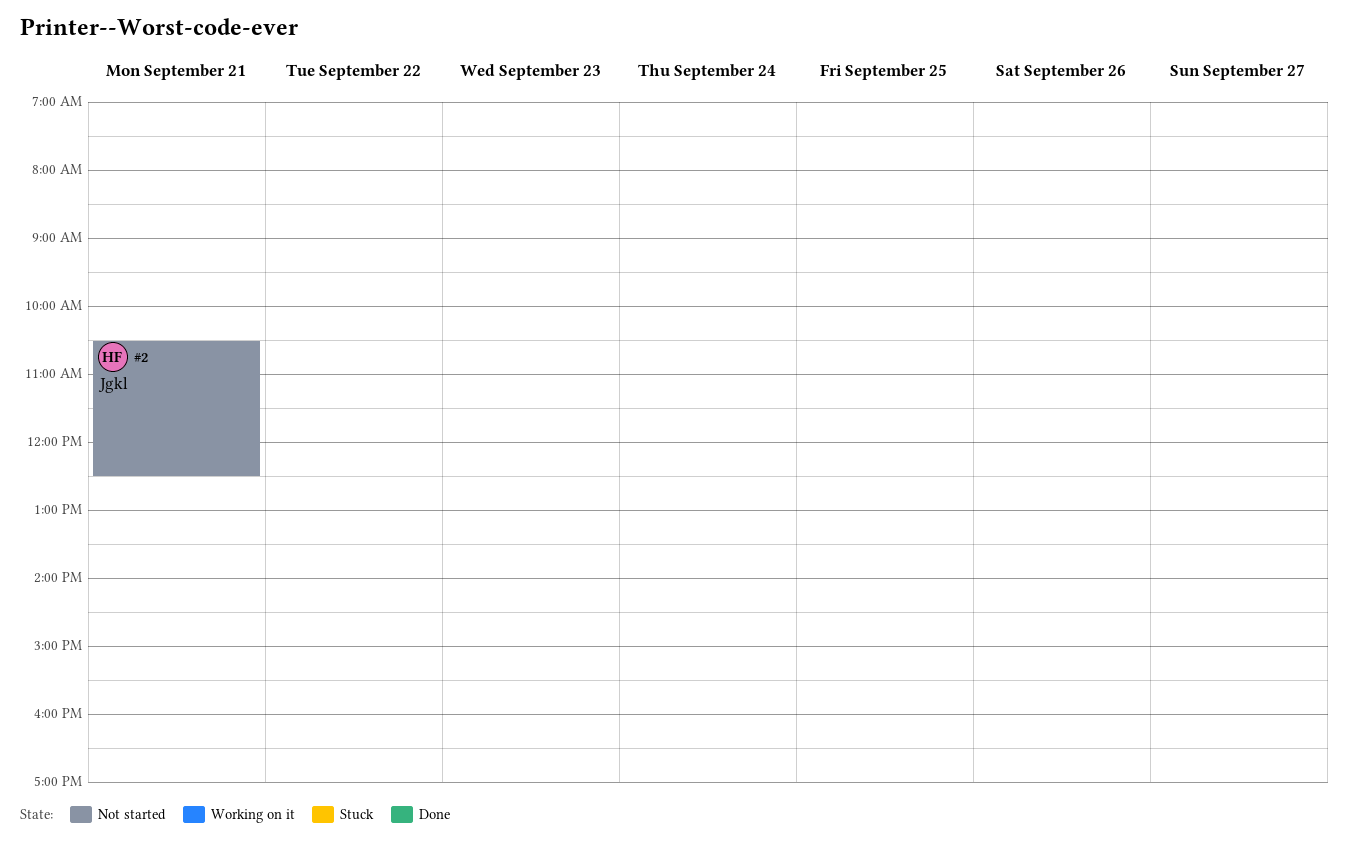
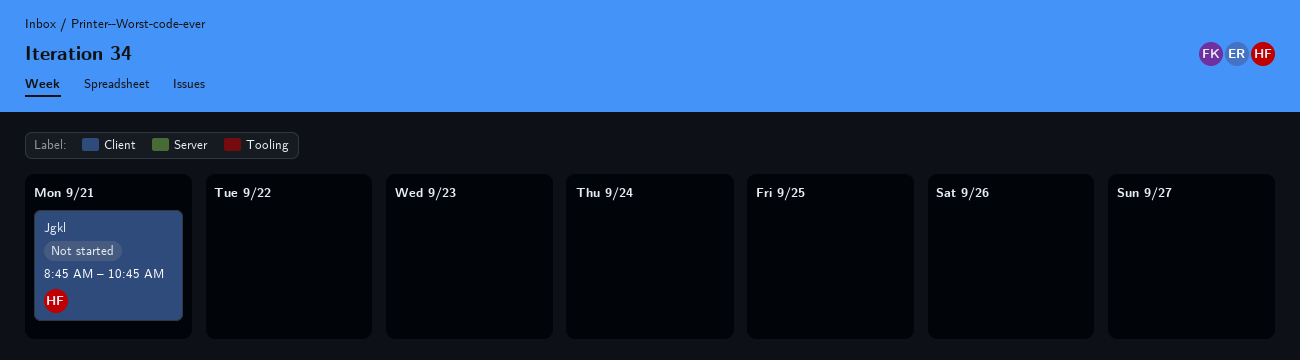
Jgkl, begins: 10:30 -> 08:45
Jgkl, ends: 12:30 -> 10:45

